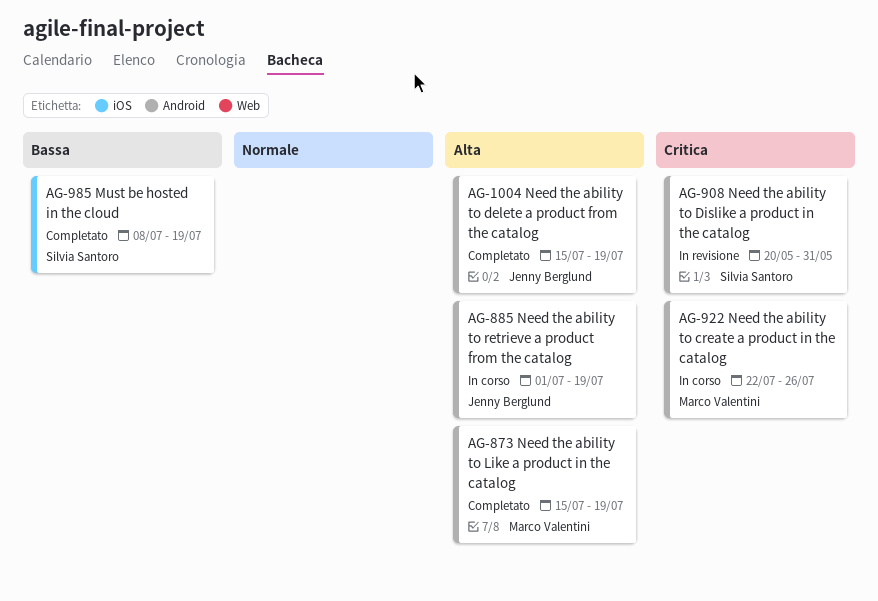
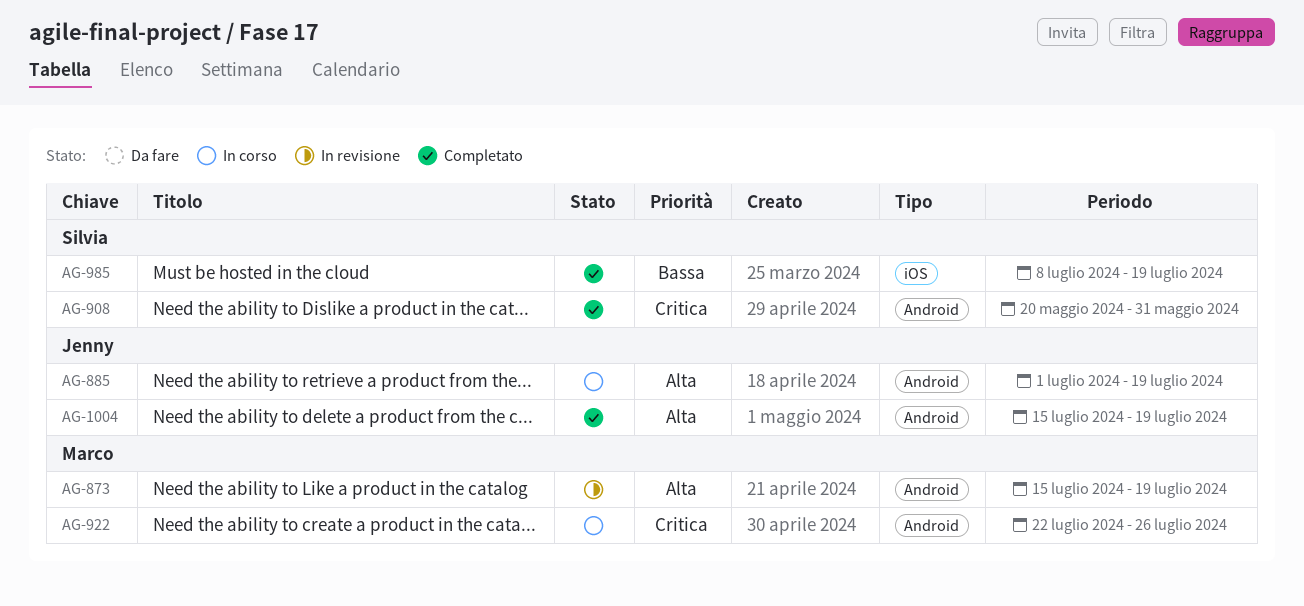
AG-873, status: Completato -> In revisione
AG-908, status: In revisione -> Completato

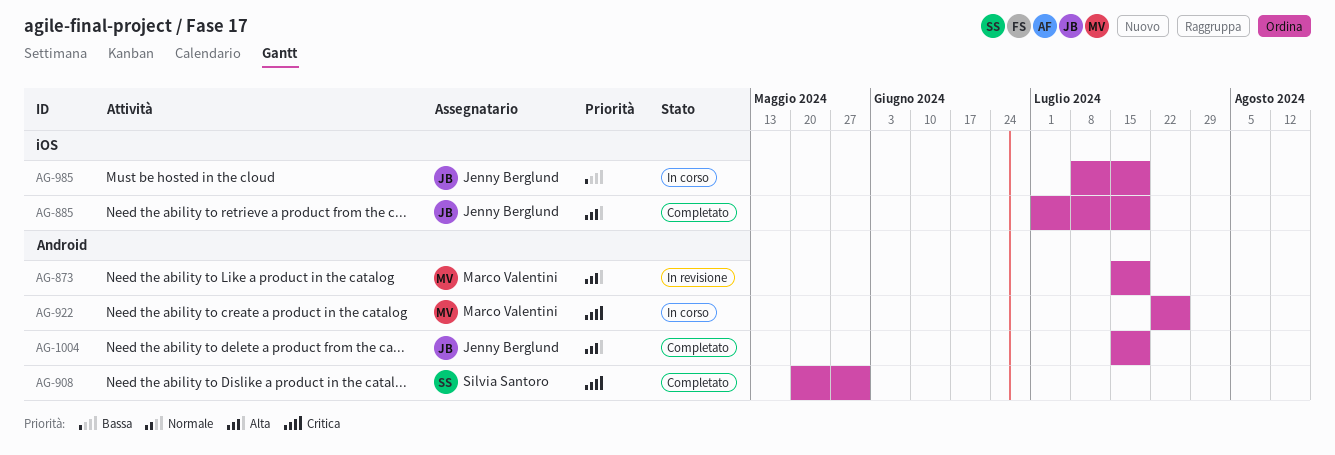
AG-885, status: In corso -> Completato
AG-885, label: Android -> iOS
AG-985, status: Completato -> In corso
AG-985, owner: Silvia Santoro -> Jenny Berglund

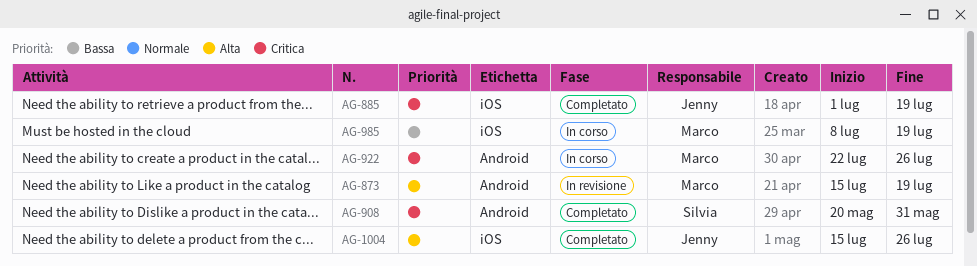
AG-885, priority: Alta -> Critica
AG-985, owner: Jenny Berglund -> Marco Valentini
AG-1004, label: Android -> iOS
AG-1004, due: Jul 19 -> Jul 26

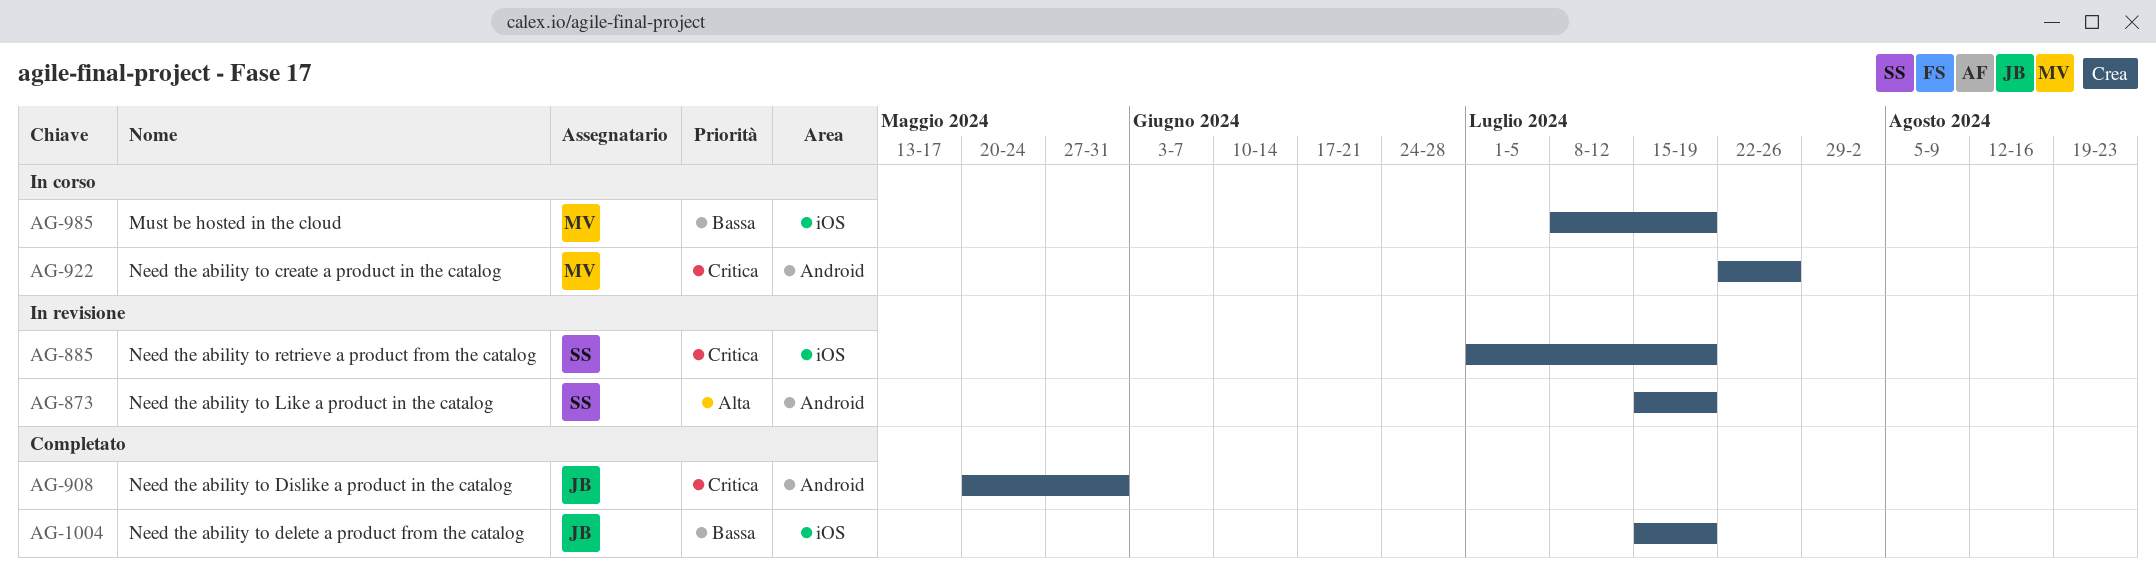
AG-873, owner: Marco -> Silvia
AG-885, status: Completato -> In revisione
AG-885, owner: Jenny -> Silvia
AG-908, owner: Silvia -> Jenny
AG-1004, priority: Alta -> Bassa
AG-1004, due: Jul 26 -> Jul 19

